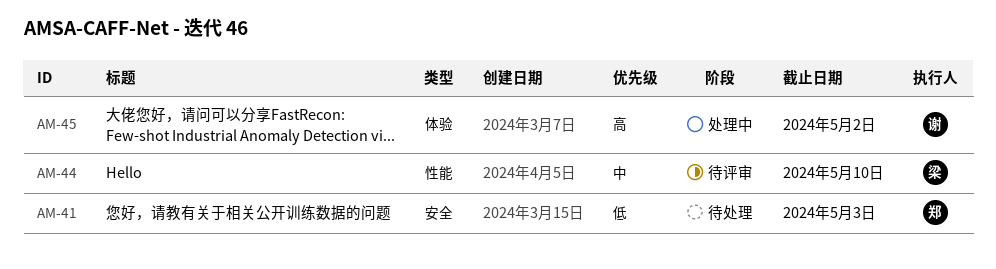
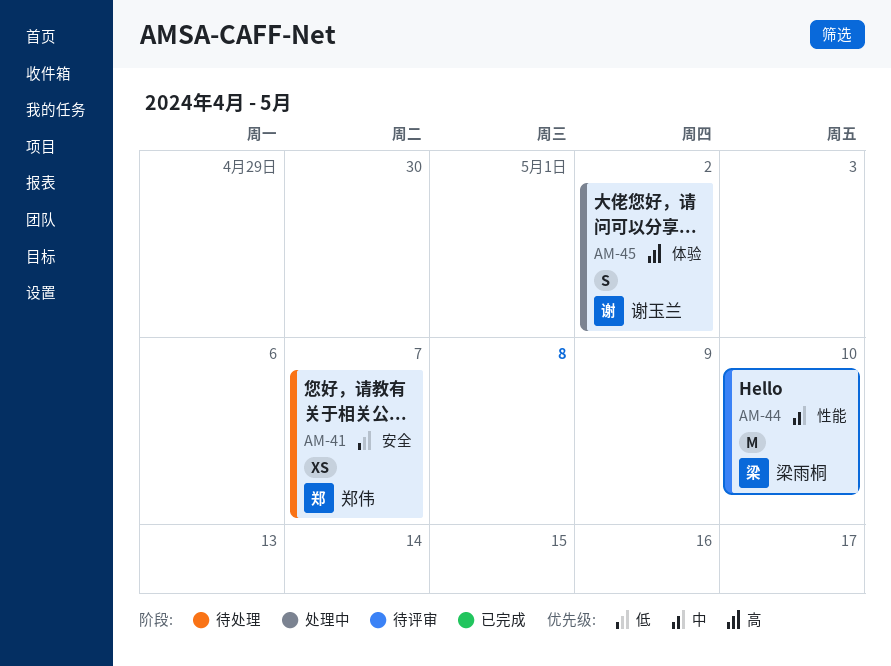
AM-41, due: May 3 -> May 7

